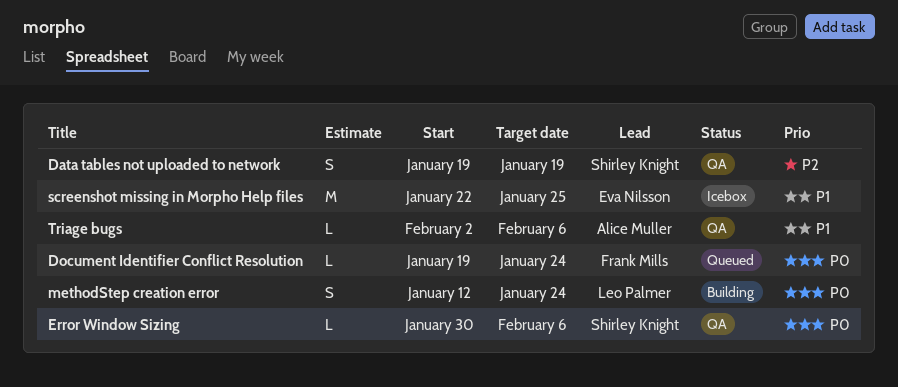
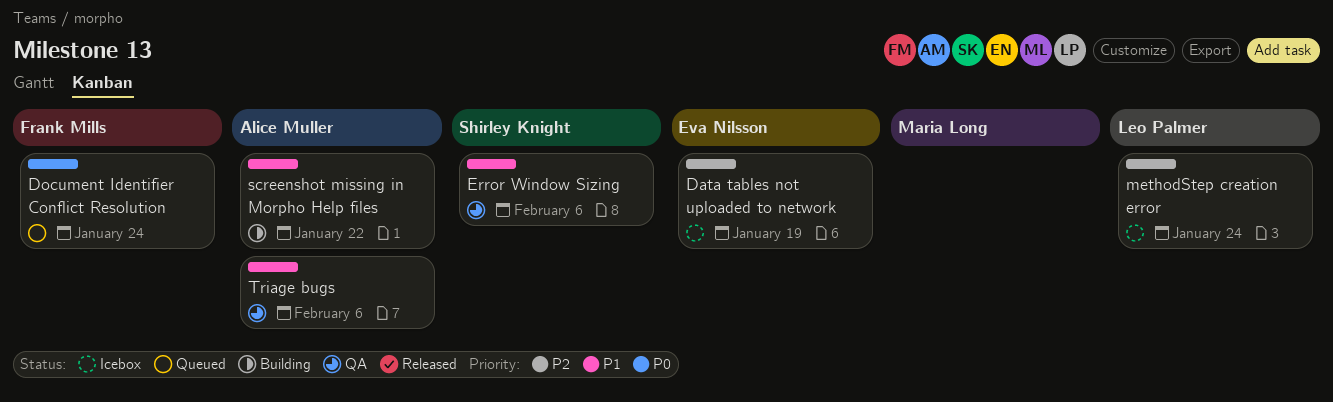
Data tables not uploaded to network, status: QA -> Icebox
Data tables not uploaded to network, owner: Shirley Knight -> Eva Nilsson
Error Window Sizing, priority: P0 -> P1
methodStep creation error, status: Building -> Icebox
methodStep creation error, priority: P0 -> P2
screenshot missing in Morpho Help files, status: Icebox -> Building
screenshot missing in Morpho Help files, owner: Eva Nilsson -> Alice Muller
screenshot missing in Morpho Help files, due: Jan 25 -> Jan 22

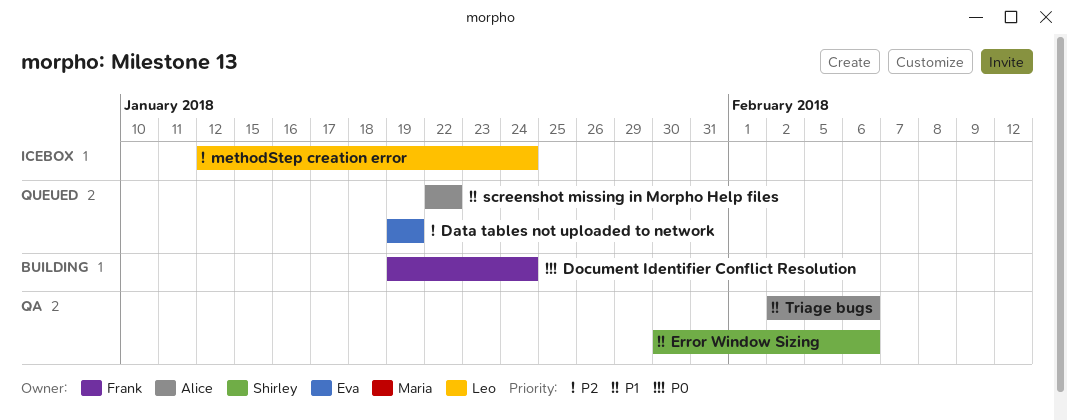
Data tables not uploaded to network, status: Icebox -> Queued
Document Identifier Conflict Resolution, status: Queued -> Building
screenshot missing in Morpho Help files, status: Building -> Queued

